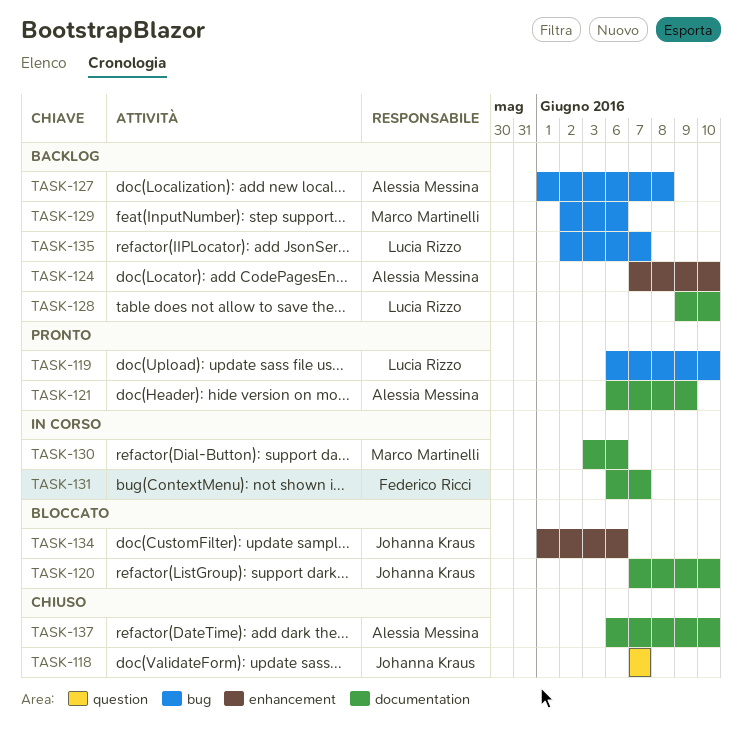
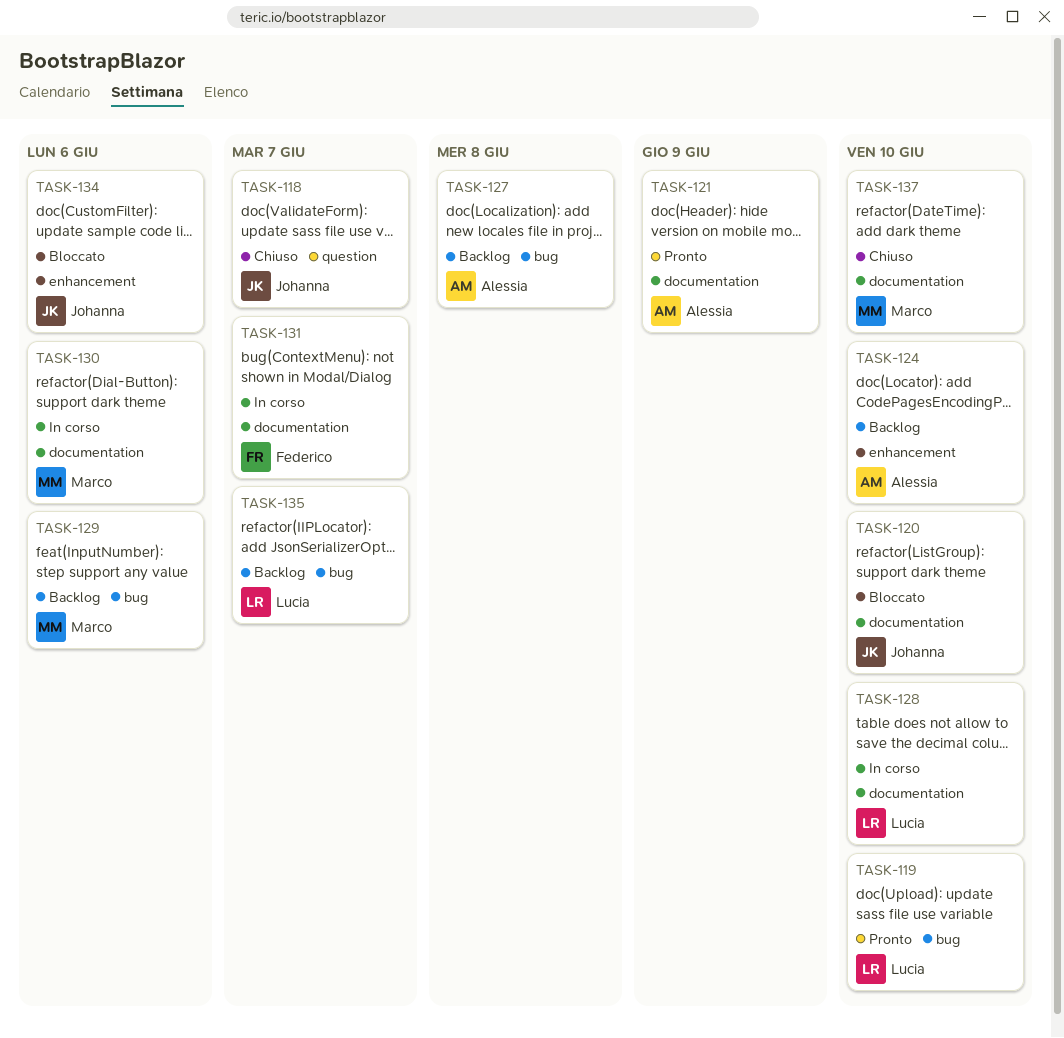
TASK-128, status: Backlog -> In corso
TASK-137, owner: Alessia Messina -> Marco Martinelli

